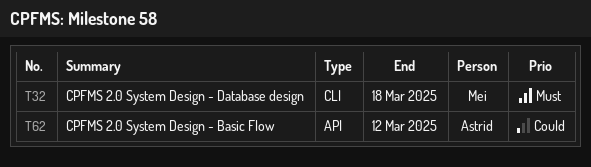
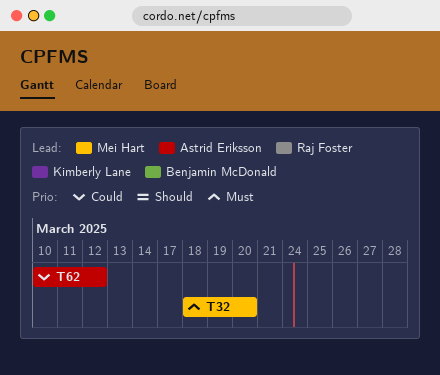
T32, due: Mar 18 -> Mar 20

